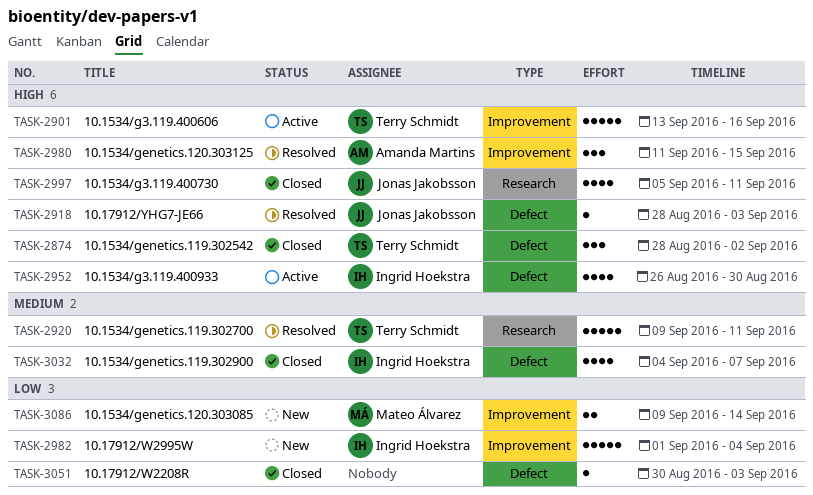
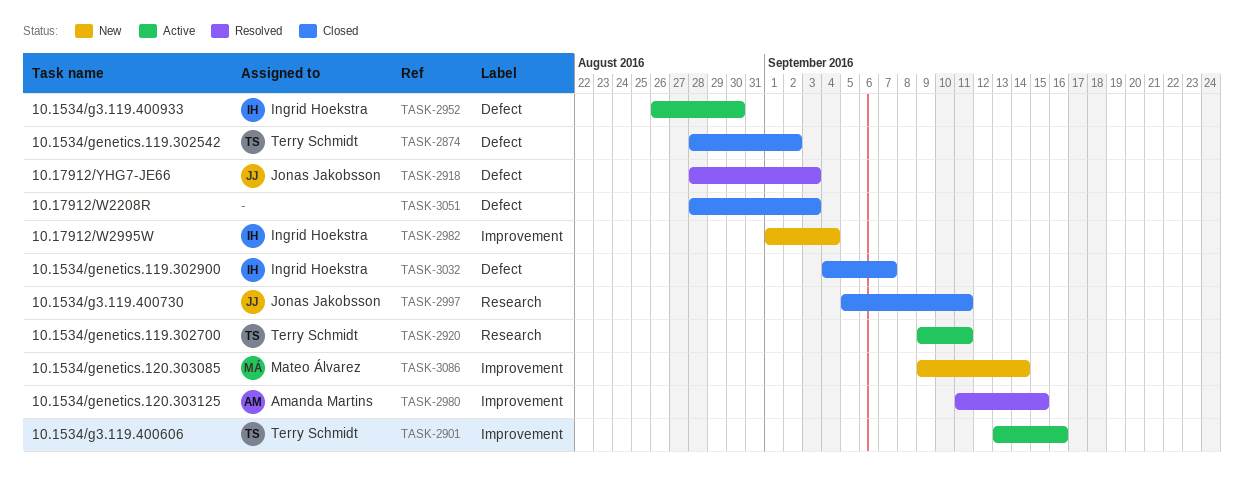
TASK-2920, status: Resolved -> Active
TASK-3051, start: Aug 30 -> Aug 28

